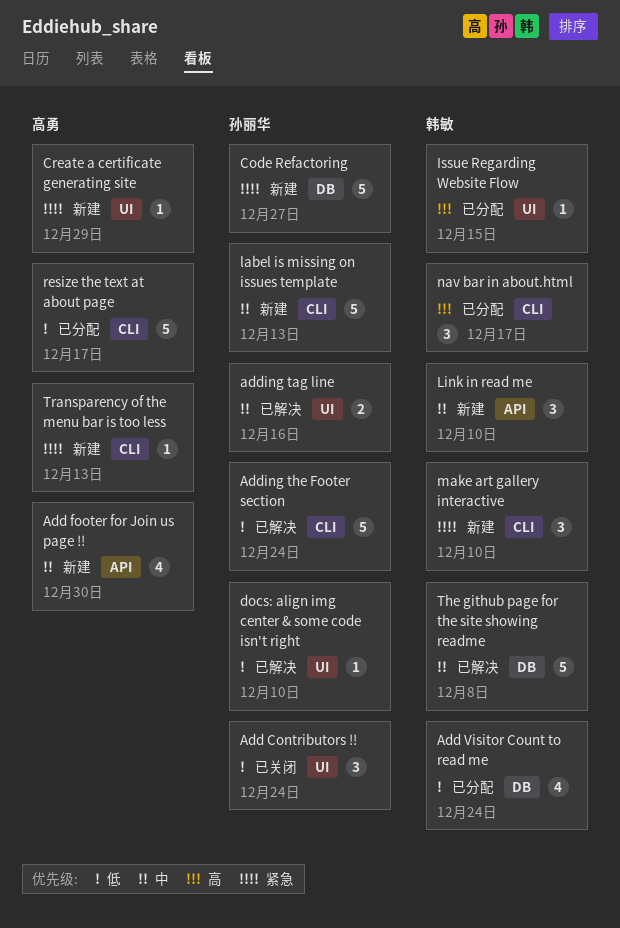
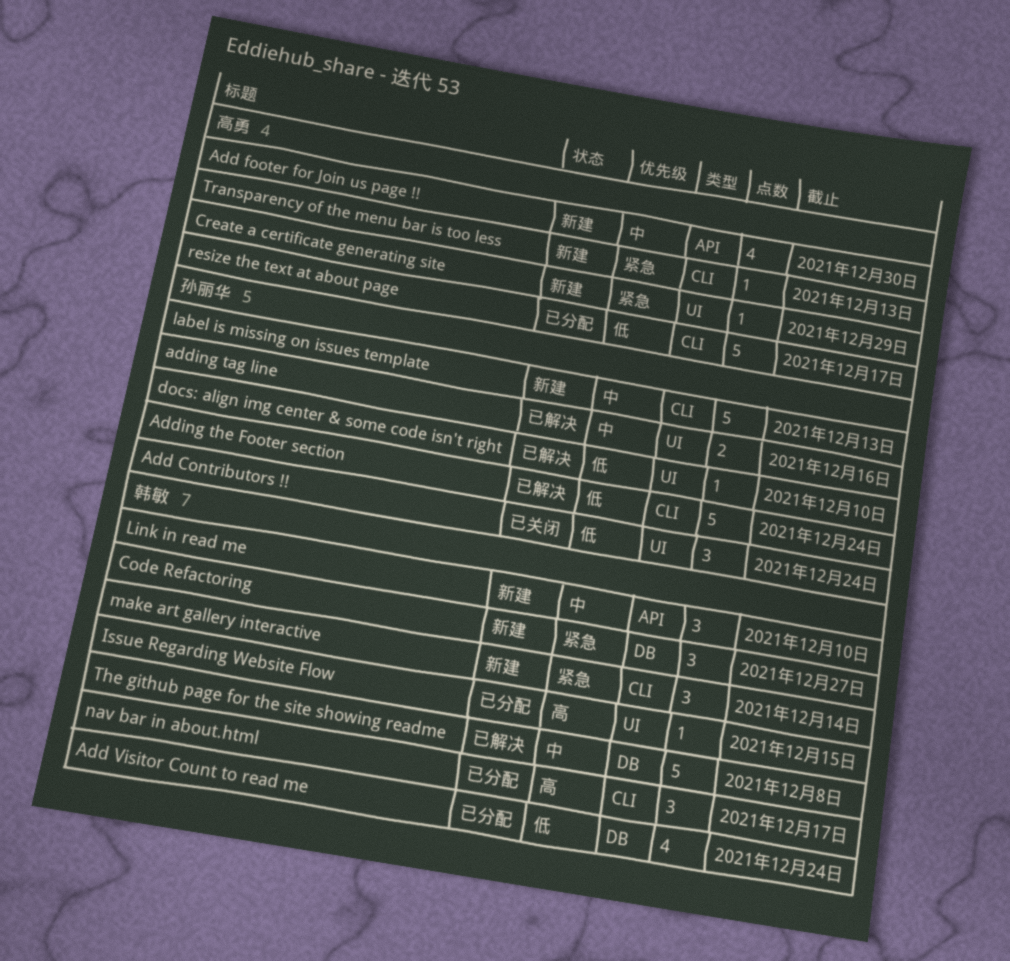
Code Refactoring, owner: 孙丽华 -> 韩敏
Code Refactoring, estimate: 5 -> 3
make art gallery interactive, due: Dec 10 -> Dec 14

